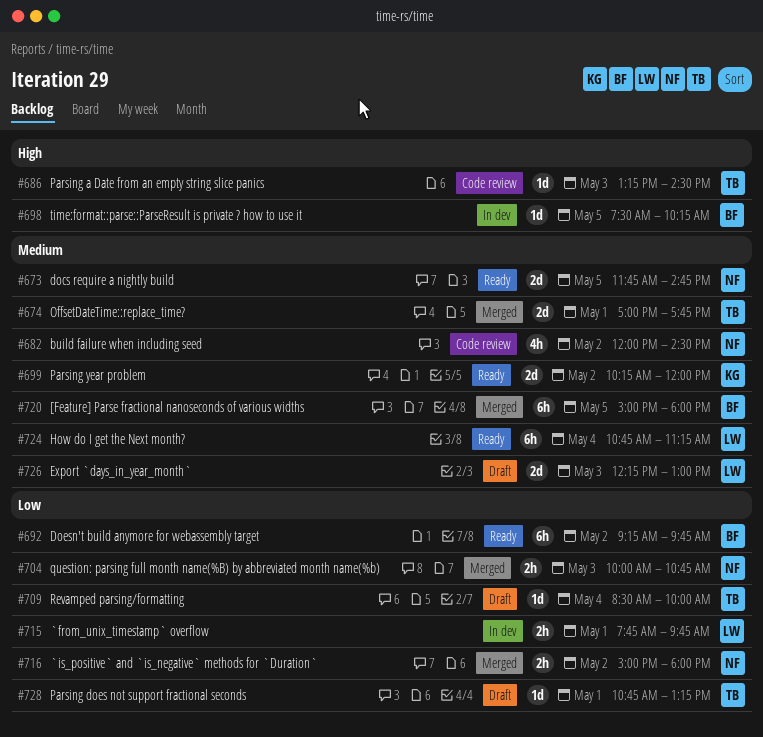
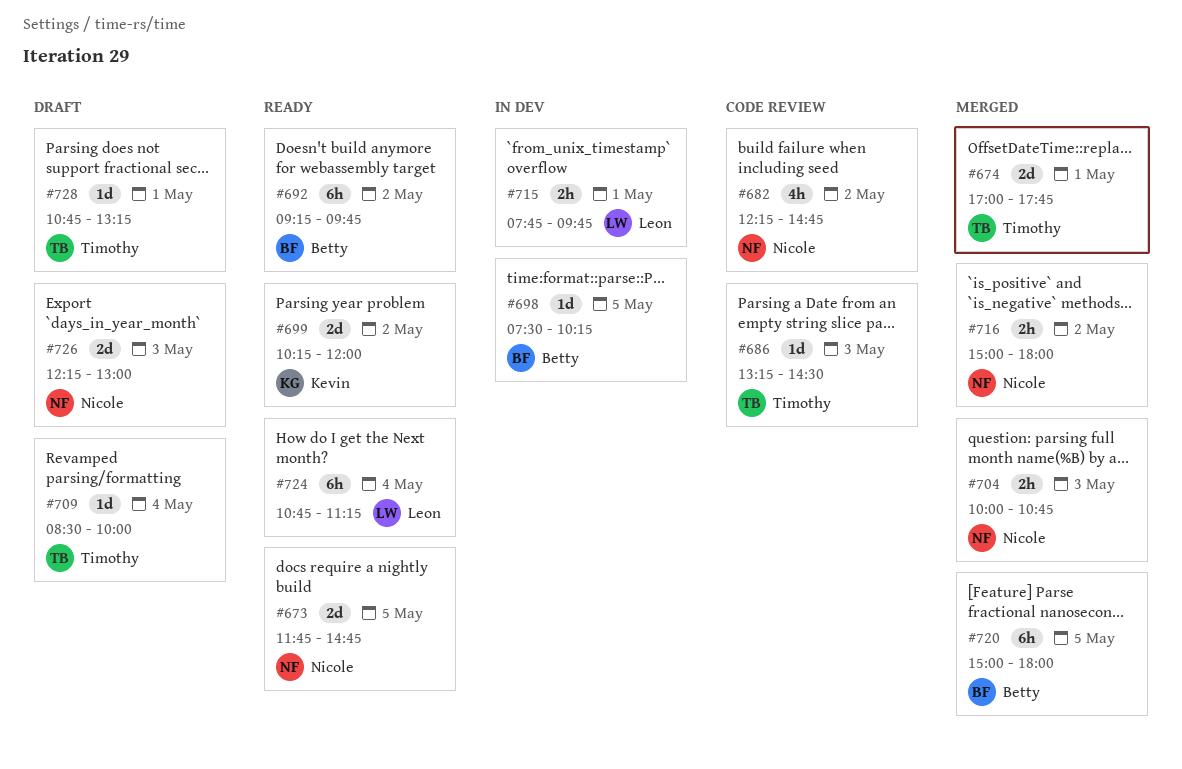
#682, begins: 12:00 -> 12:15
#682, ends: 14:30 -> 14:45
#726, owner: Leon -> Nicole

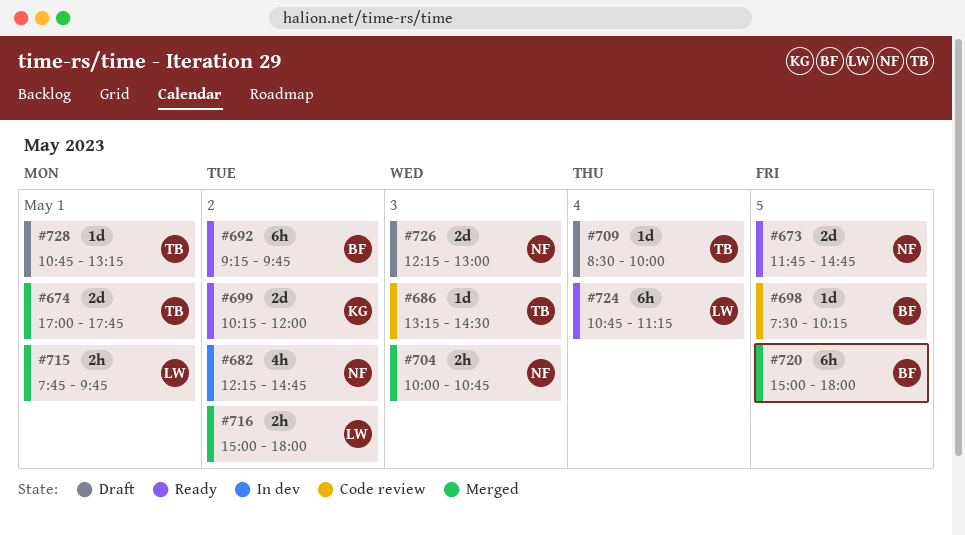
#682, status: Code review -> In dev
#698, status: In dev -> Code review
#715, status: In dev -> Merged
#716, owner: Nicole -> Leon

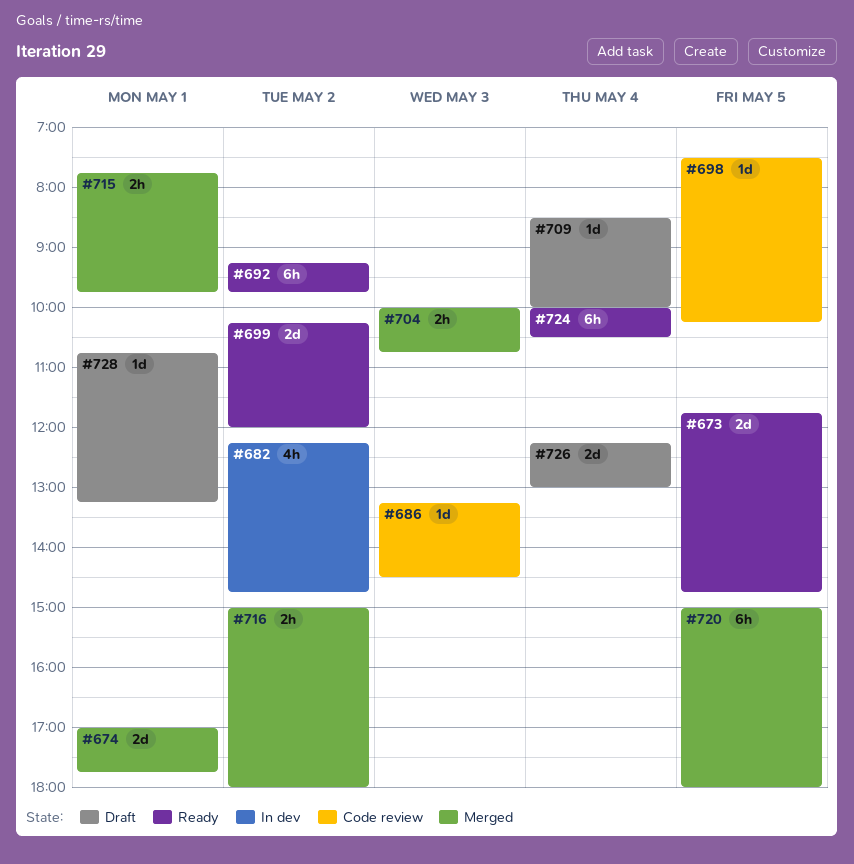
#724, begins: 10:45 -> 10:00
#724, ends: 11:15 -> 10:30
#726, day: May 3 -> May 4

